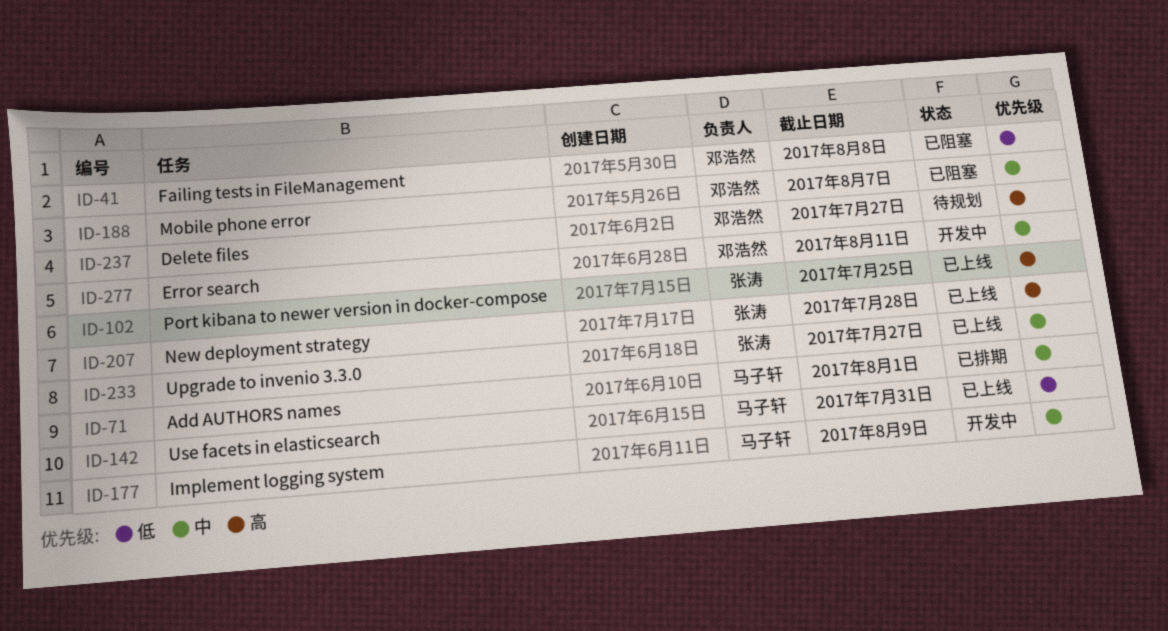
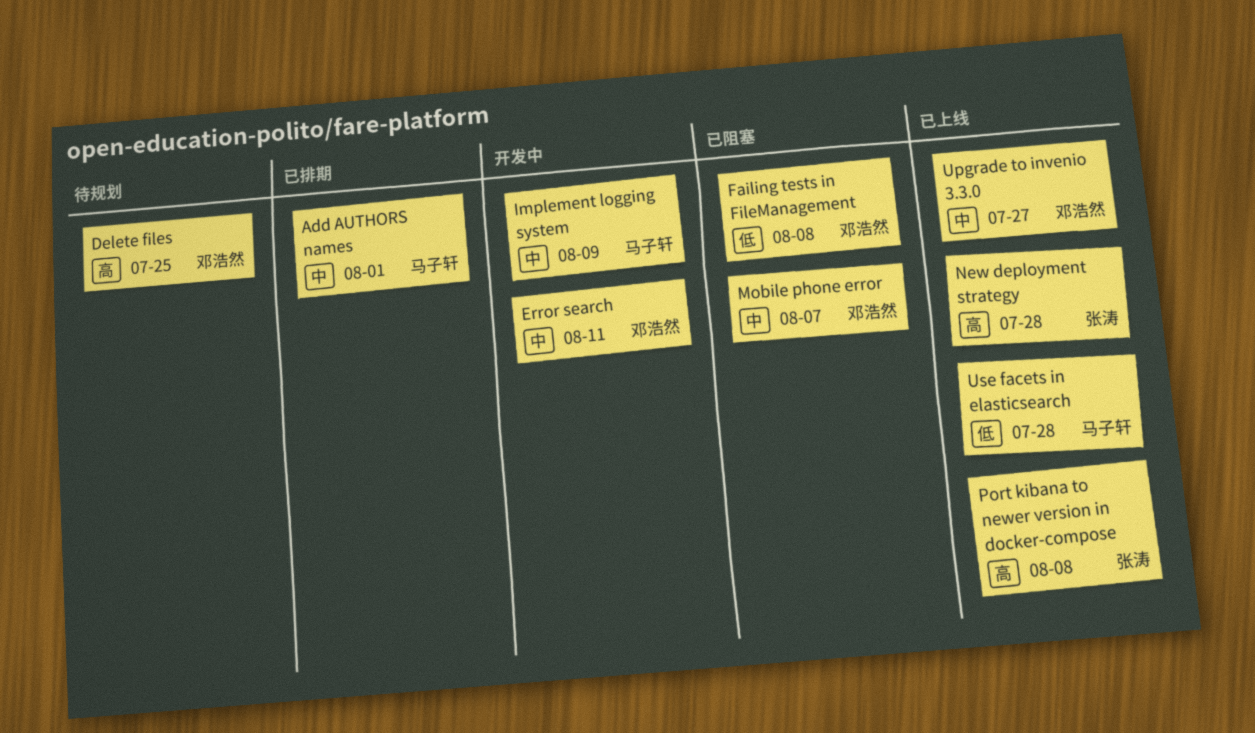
Delete files, due: Jul 27 -> Jul 25
Port kibana to newer version in docker-compose, due: Jul 25 -> Aug 8
Upgrade to invenio 3.3.0, owner: 张涛 -> 邓浩然
Use facets in elasticsearch, due: Jul 31 -> Jul 28

